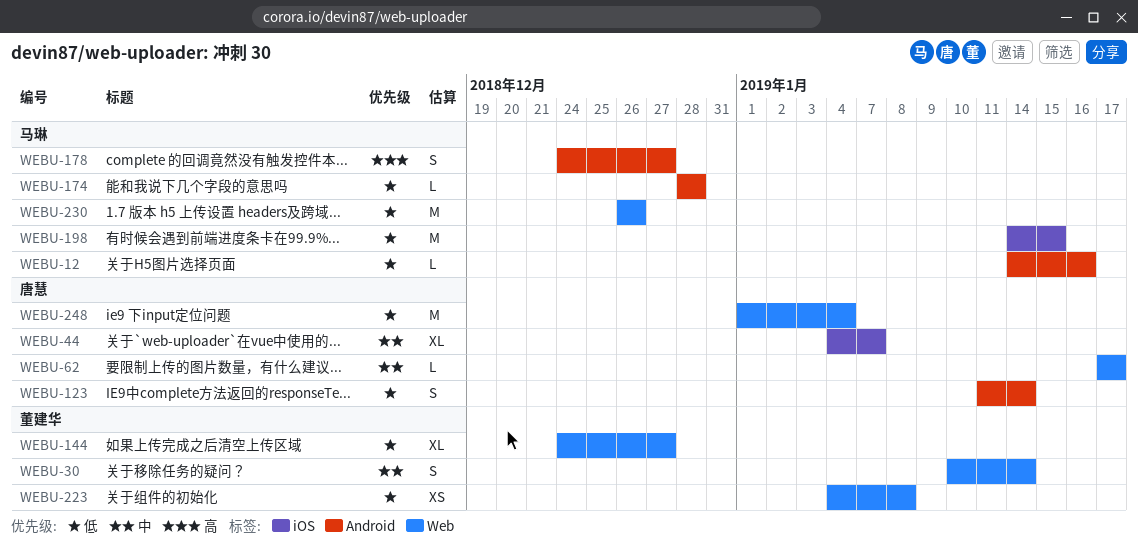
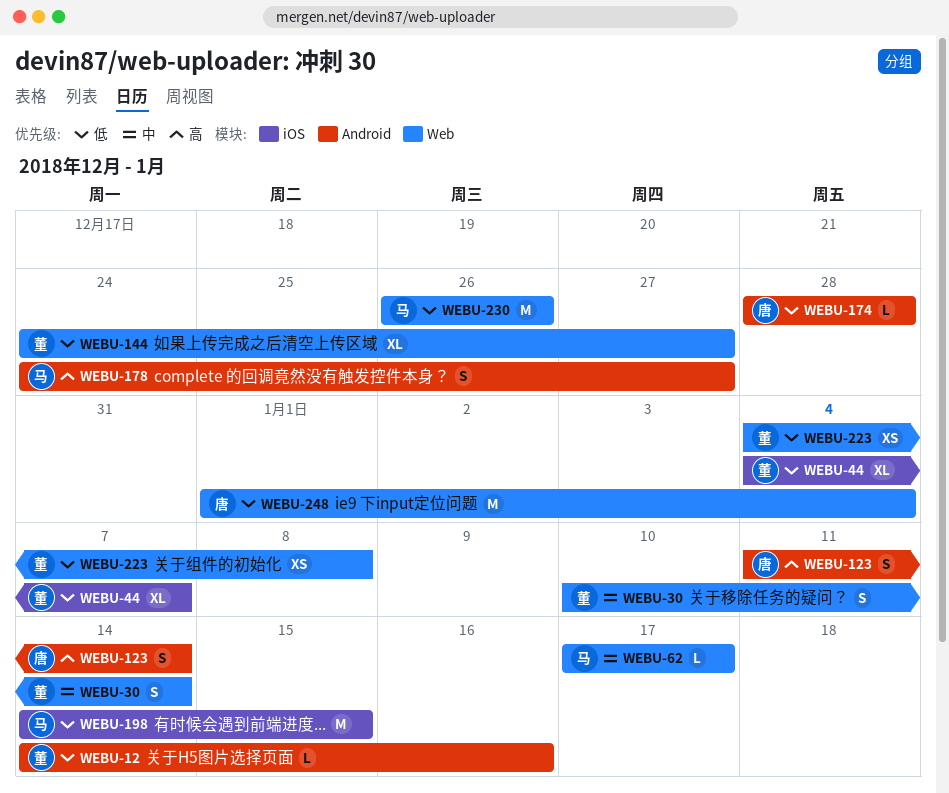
WEBU-12, owner: 马琳 -> 董建华
WEBU-44, owner: 唐慧 -> 董建华
WEBU-44, priority: 中 -> 低
WEBU-62, owner: 唐慧 -> 马琳
WEBU-123, priority: 低 -> 高
WEBU-174, owner: 马琳 -> 唐慧

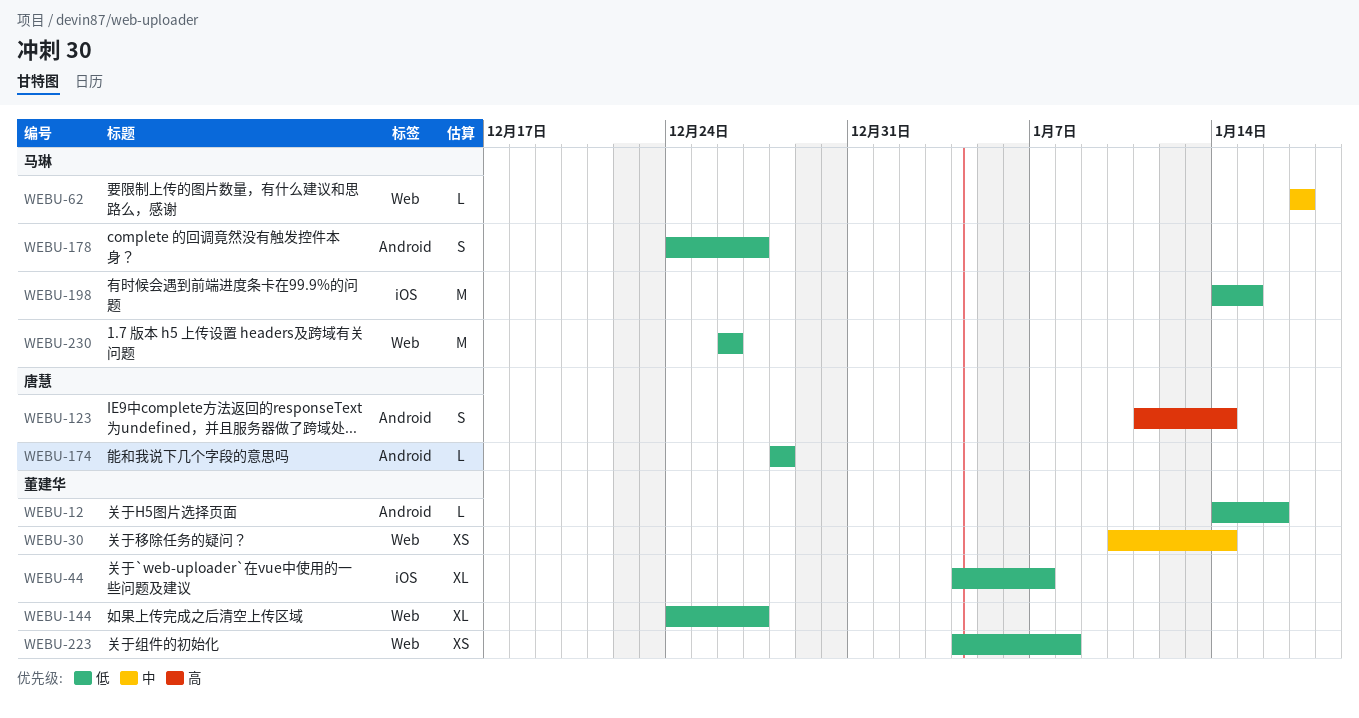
WEBU-30, estimate: S -> XS
WEBU-178, priority: 高 -> 低
WEBU-248: present -> none

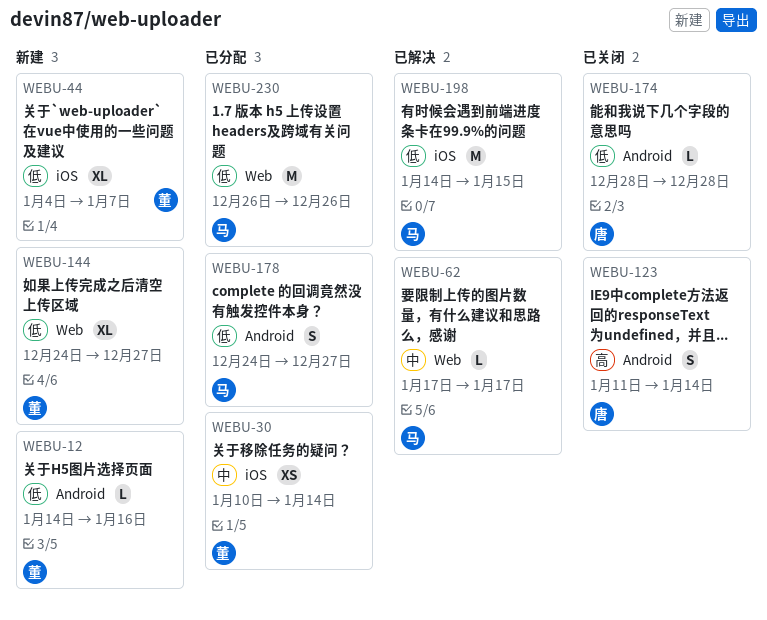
WEBU-30, label: Web -> iOS
WEBU-223: present -> none

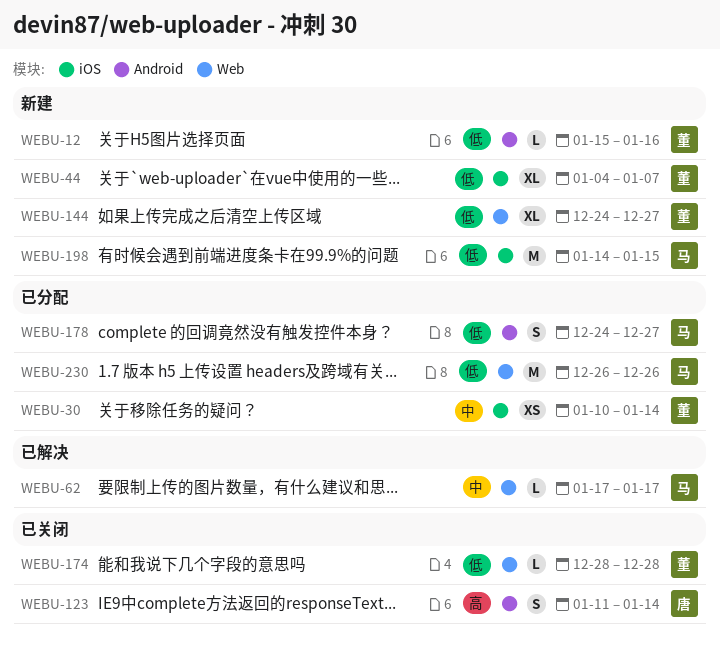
WEBU-12, start: Jan 14 -> Jan 15
WEBU-174, owner: 唐 -> 董
WEBU-174, label: Android -> Web
WEBU-198, status: 已解决 -> 新建

